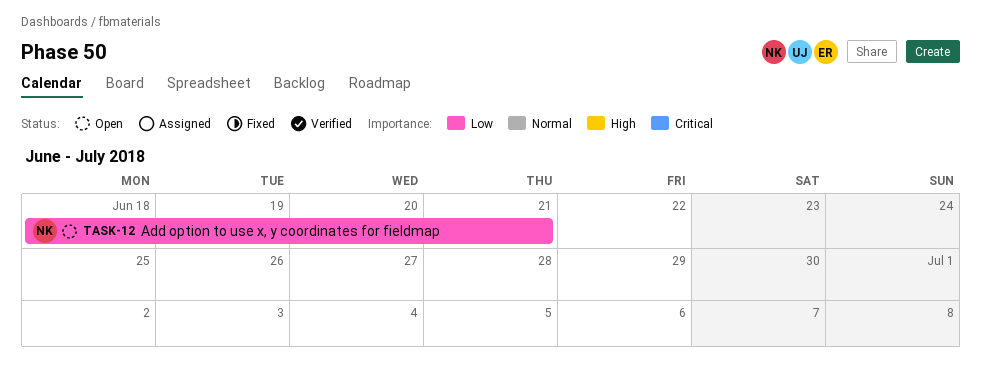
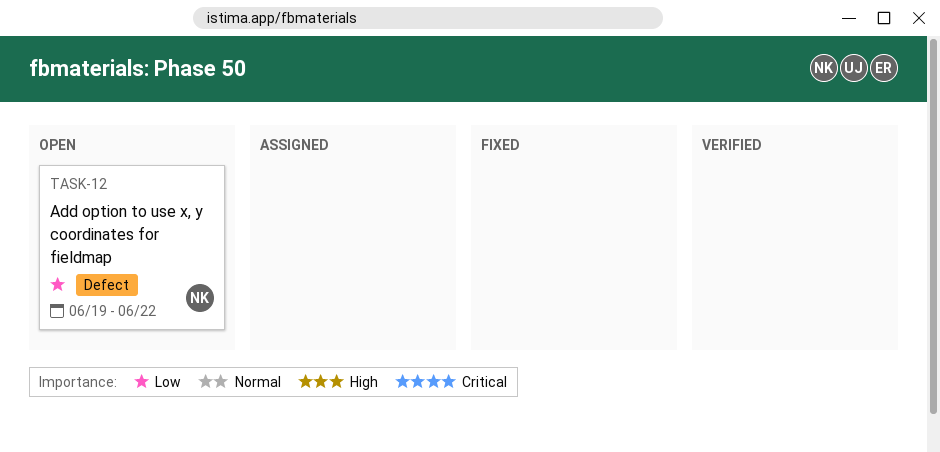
TASK-12, start: Jun 18 -> Jun 19
TASK-12, due: Jun 21 -> Jun 22

